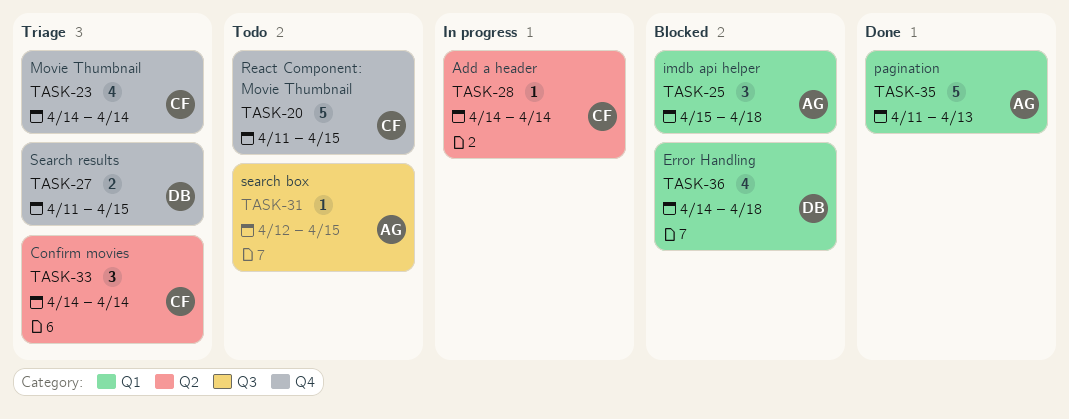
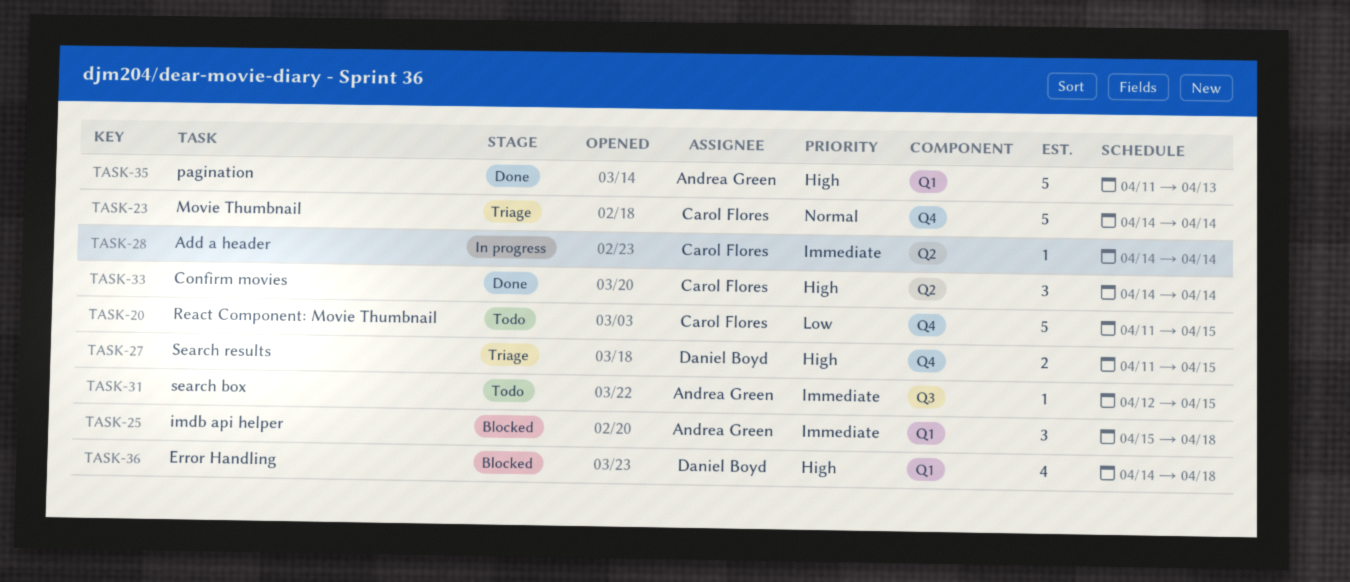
TASK-23, estimate: 4 -> 5
TASK-33, status: Triage -> Done

